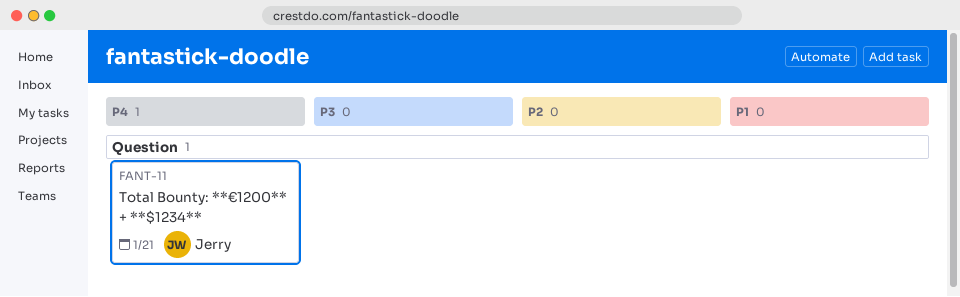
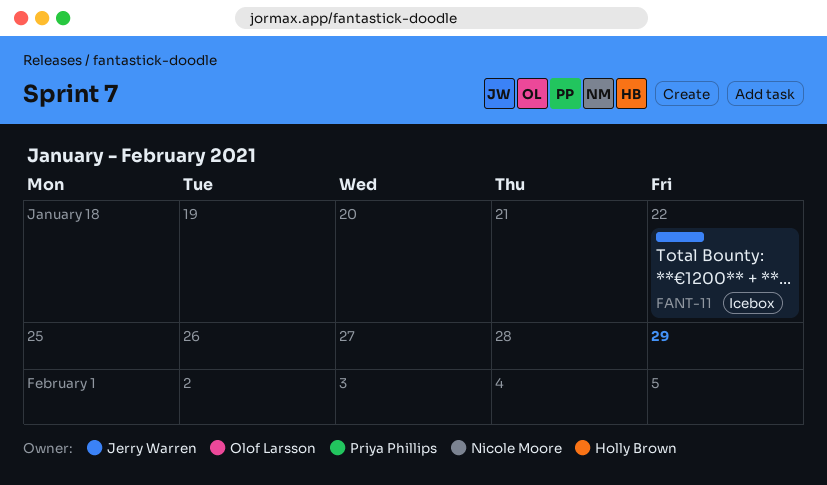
FANT-11, due: Jan 21 -> Jan 22

